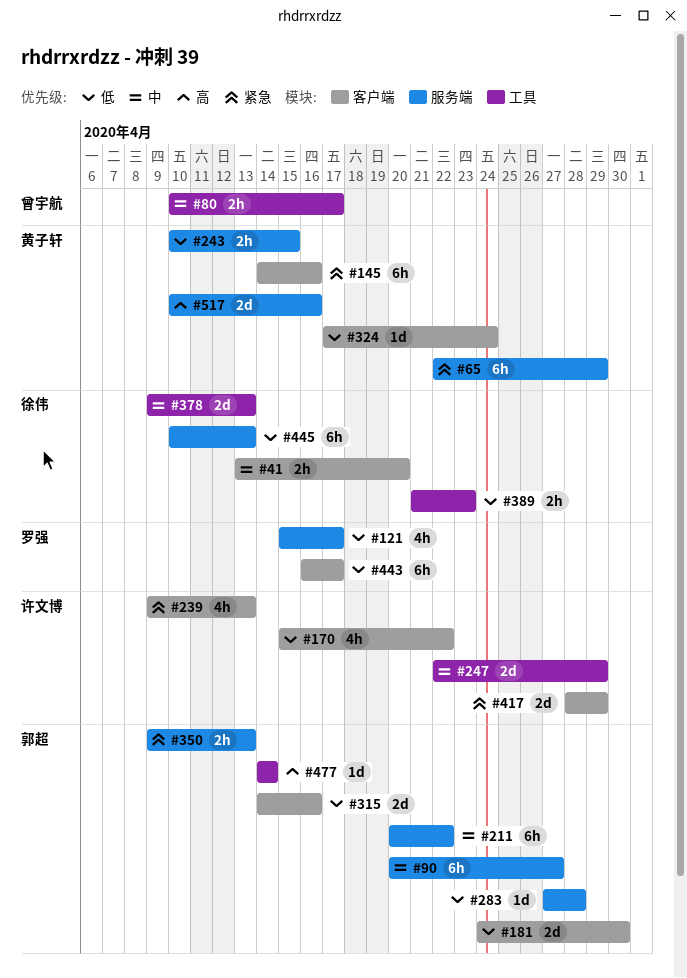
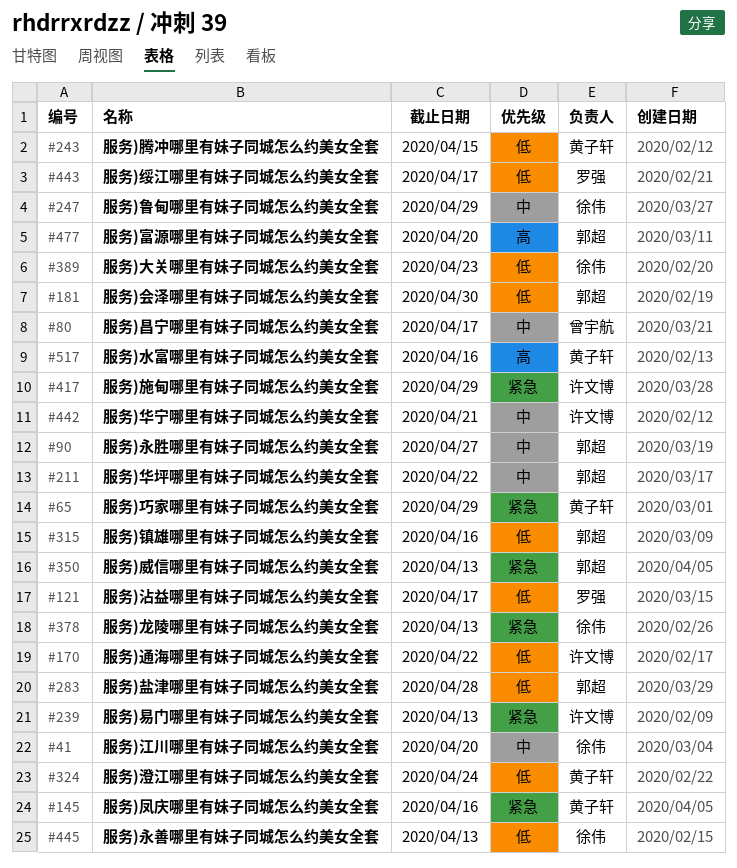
#247, owner: 许文博 -> 徐伟
#378, priority: 中 -> 紧急
#442: none -> present
#477, due: Apr 14 -> Apr 20

